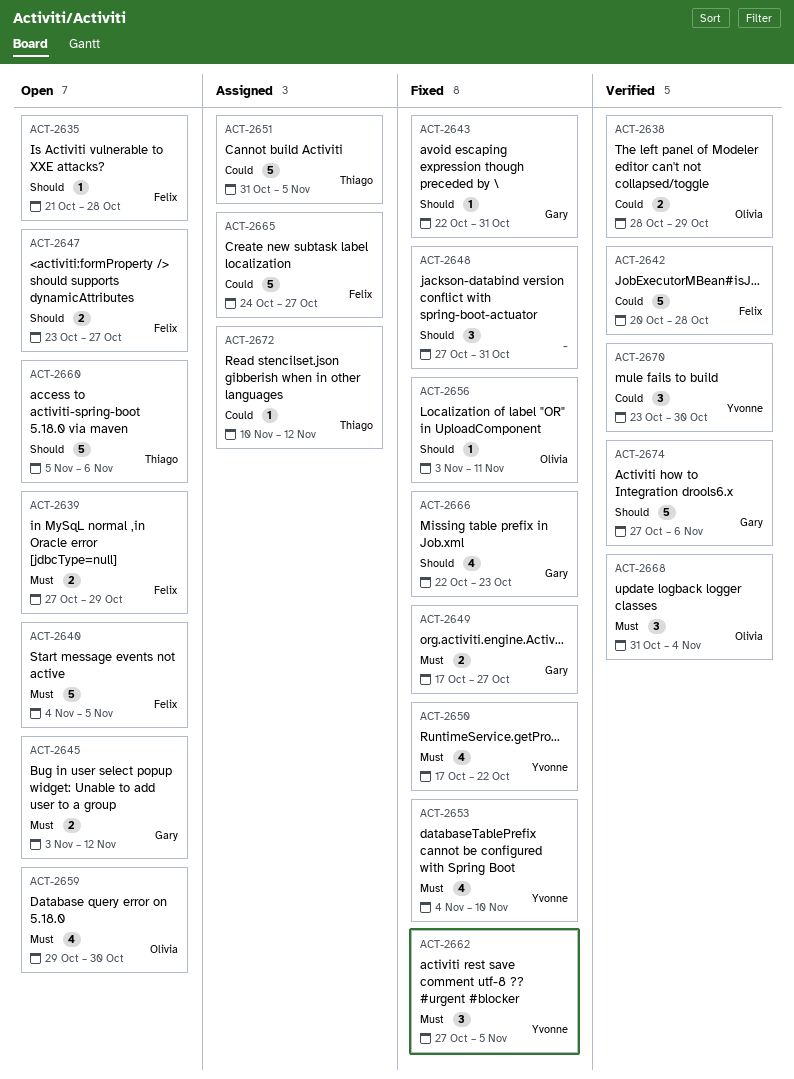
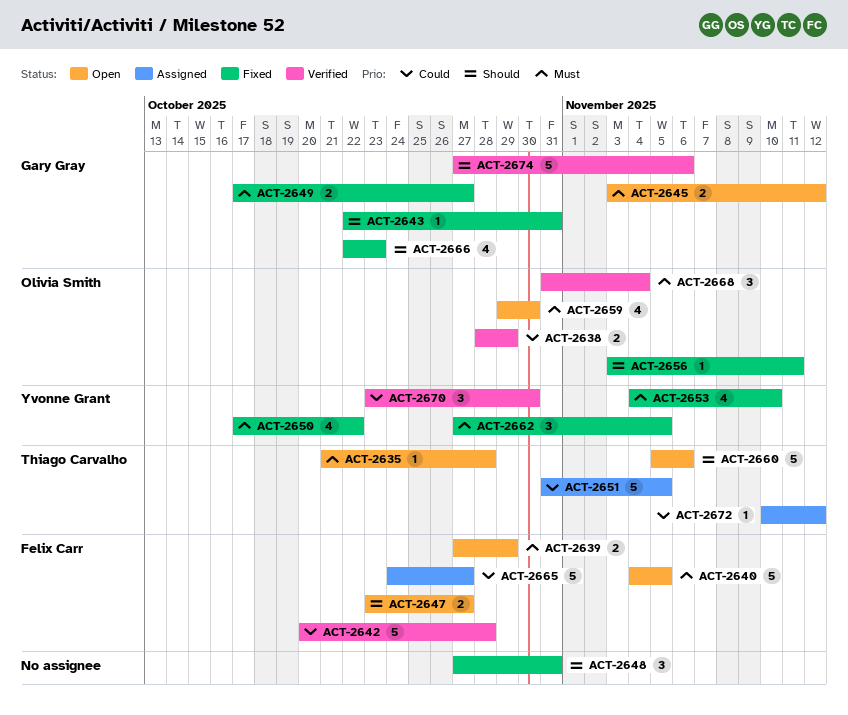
ACT-2635, owner: Felix Carr -> Thiago Carvalho
ACT-2635, priority: Should -> Must

